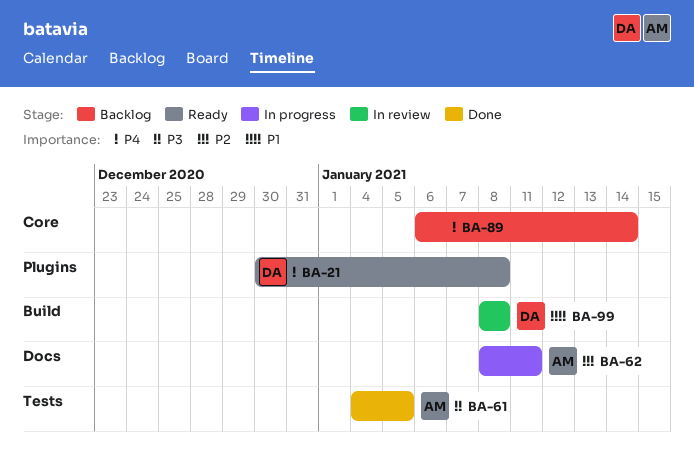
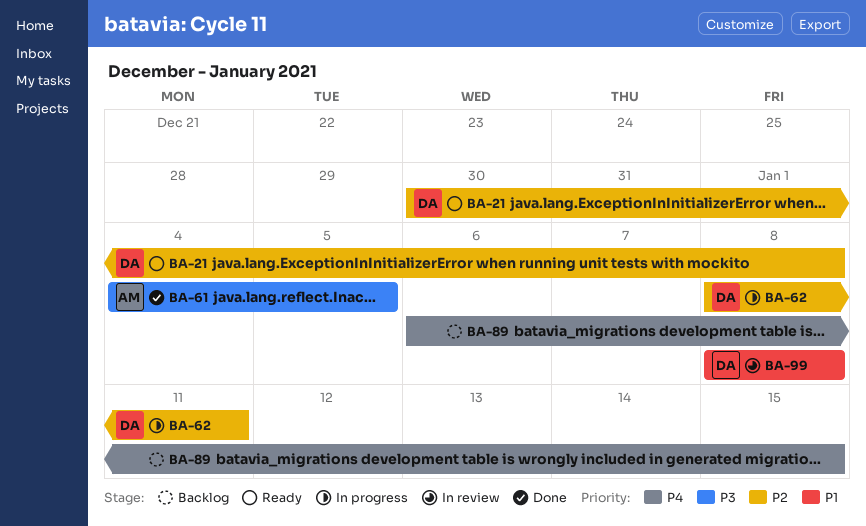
BA-21, priority: P4 -> P2
BA-62, owner: AM -> DA
BA-89, due: Jan 14 -> Jan 15

